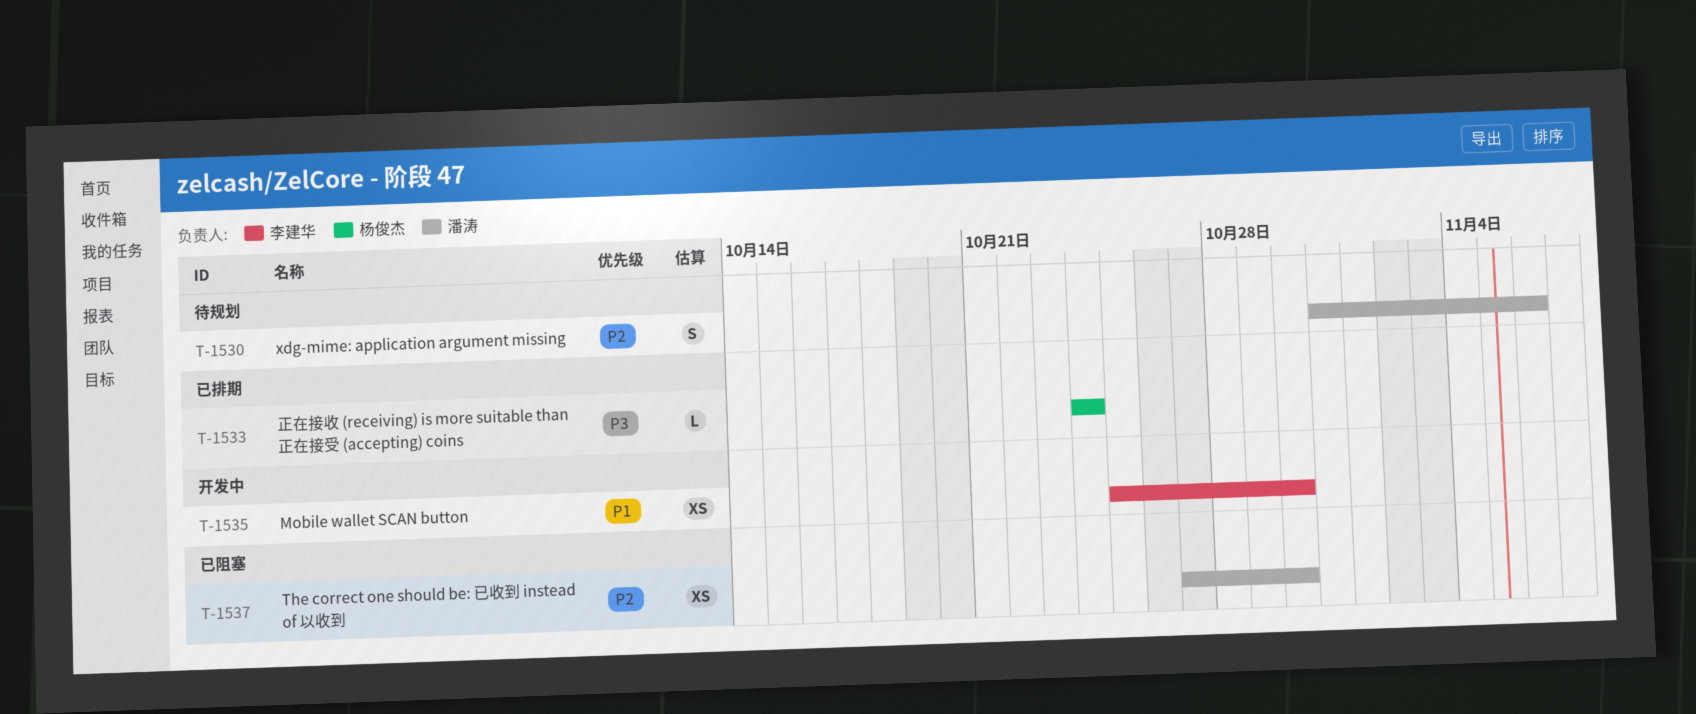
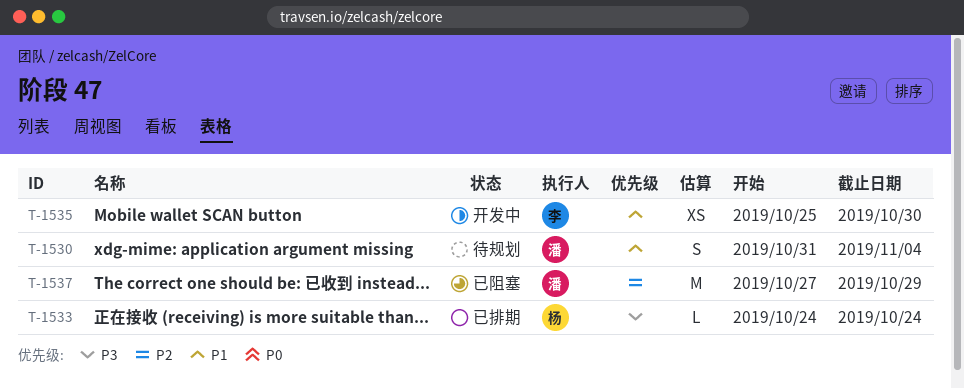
T-1530, priority: P2 -> P1
T-1530, due: Nov 6 -> Nov 4
T-1537, estimate: XS -> M
T-1537, due: Oct 30 -> Oct 29

